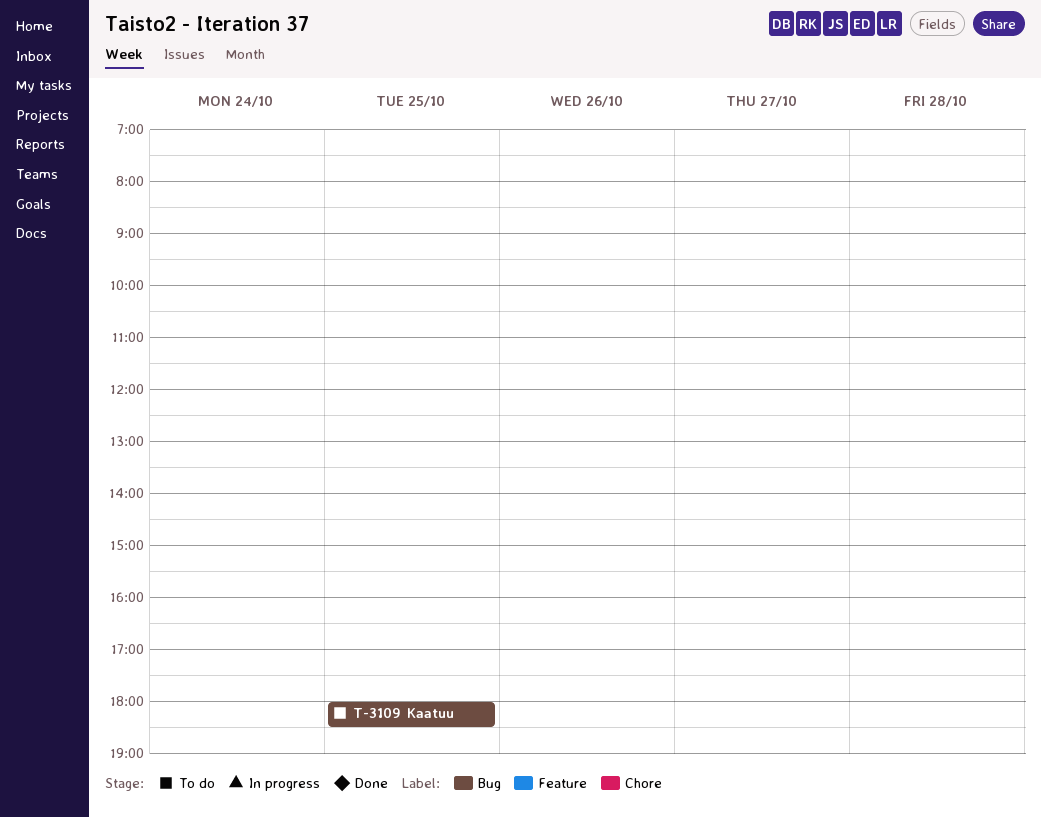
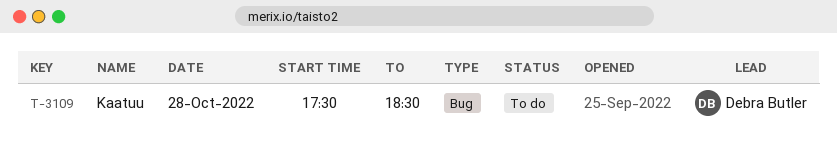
T-3109, day: Oct 25 -> Oct 28
T-3109, begins: 18:00 -> 17:30

